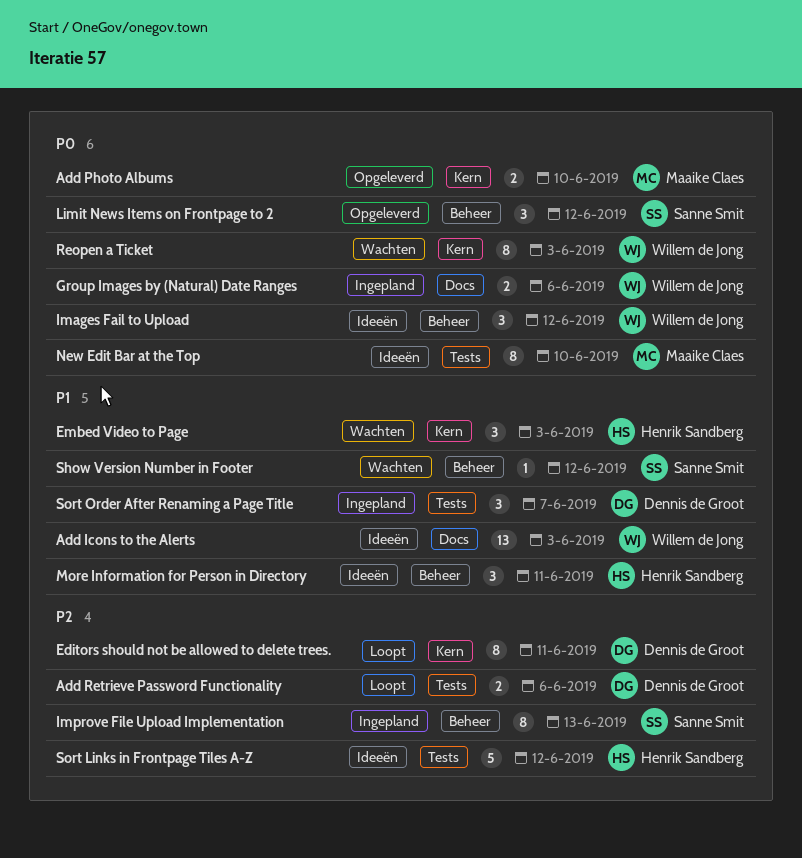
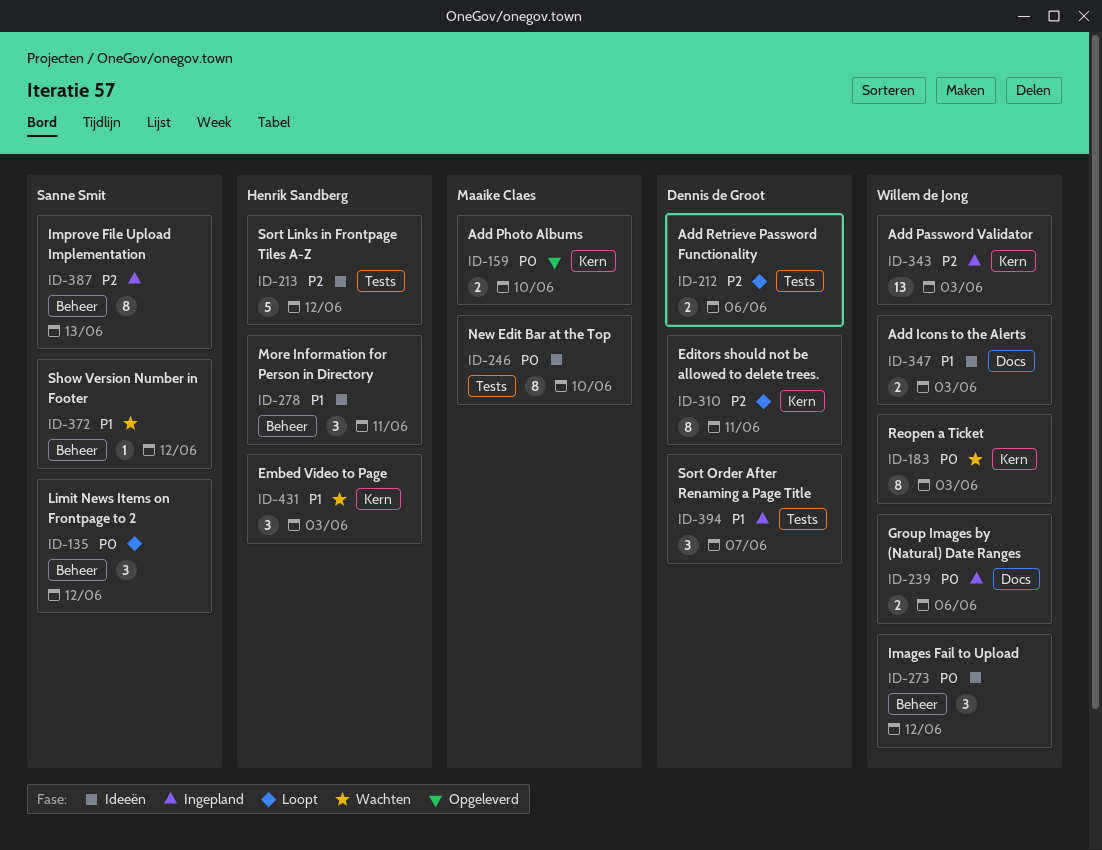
Add Icons to the Alerts, estimate: 13 -> 2
Add Password Validator: none -> present
Limit News Items on Frontpage to 2, status: Opgeleverd -> Loopt

